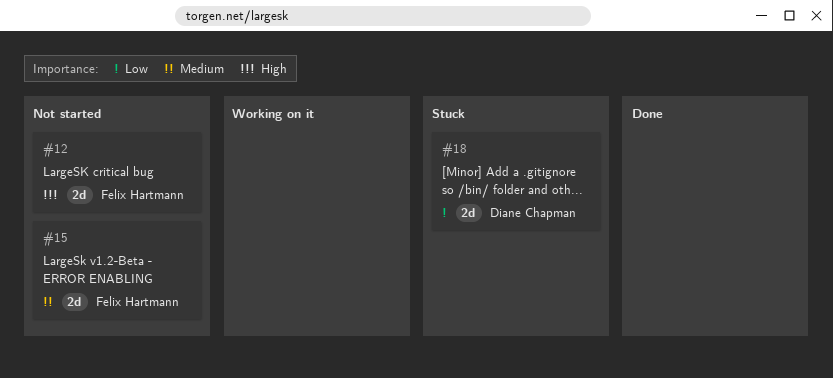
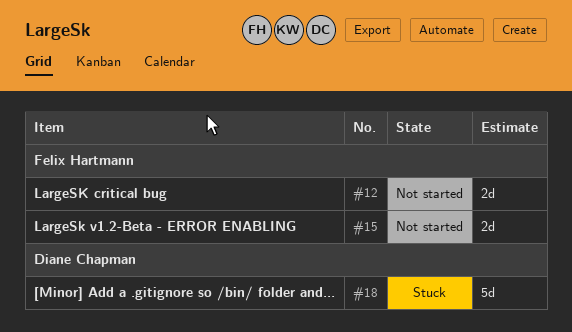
#18, estimate: 2d -> 5d

